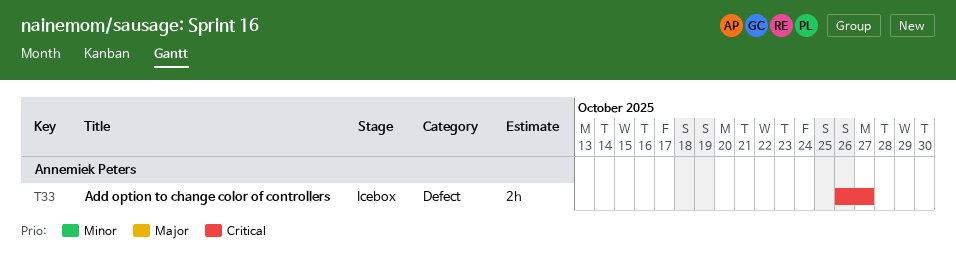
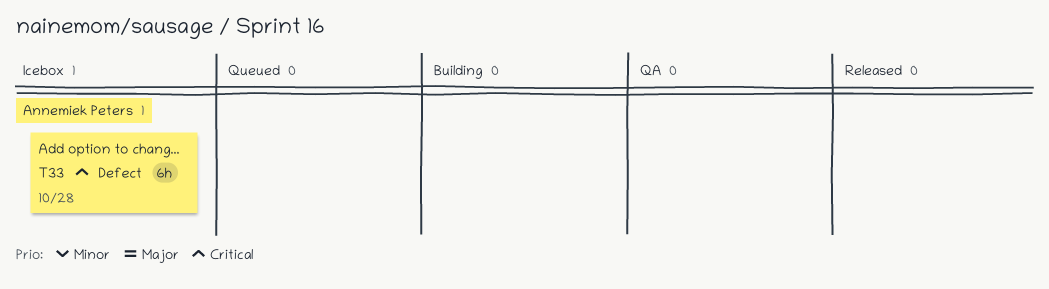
T33, estimate: 2h -> 6h
T33, due: Oct 27 -> Oct 28

